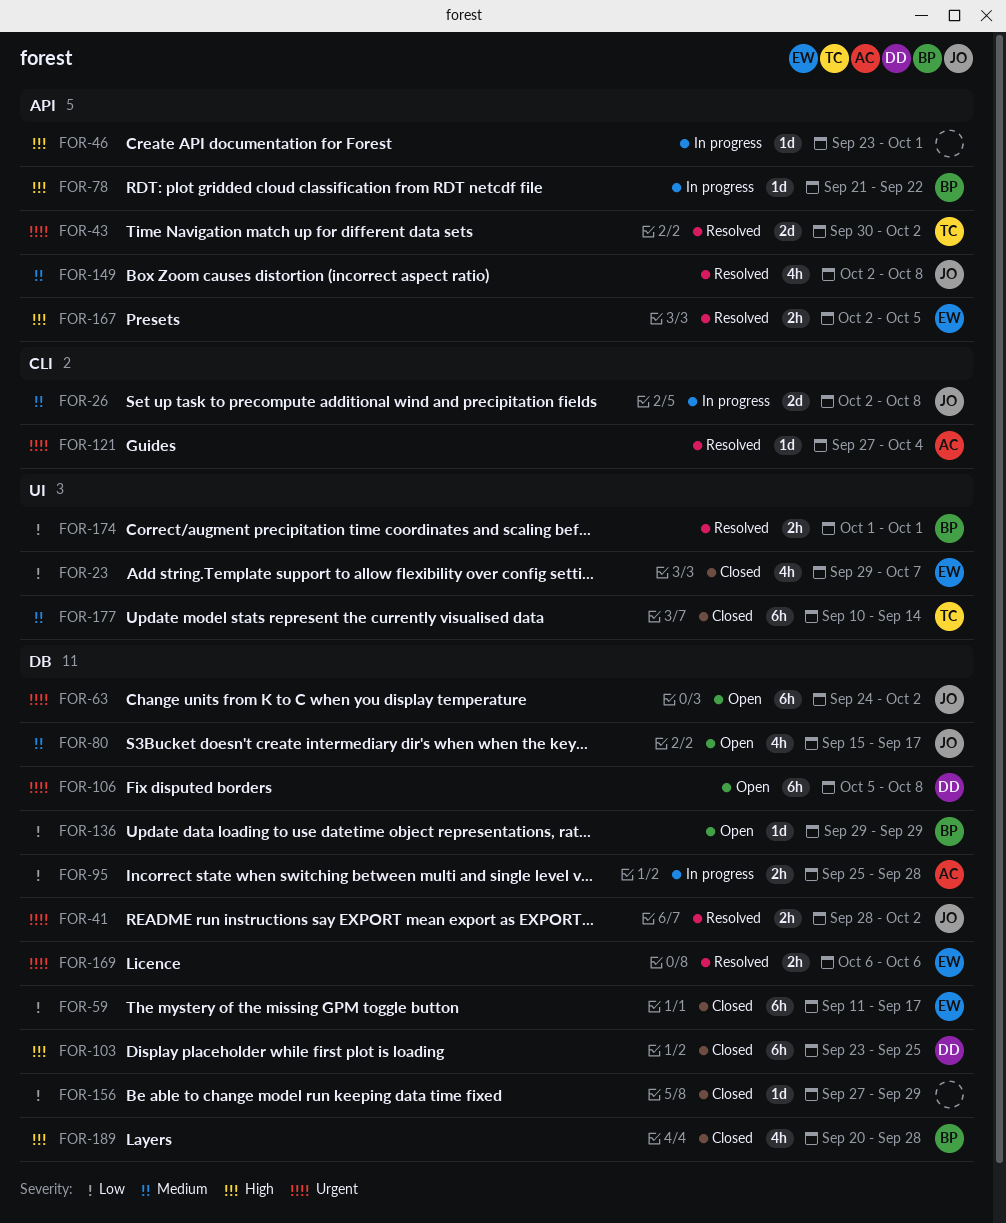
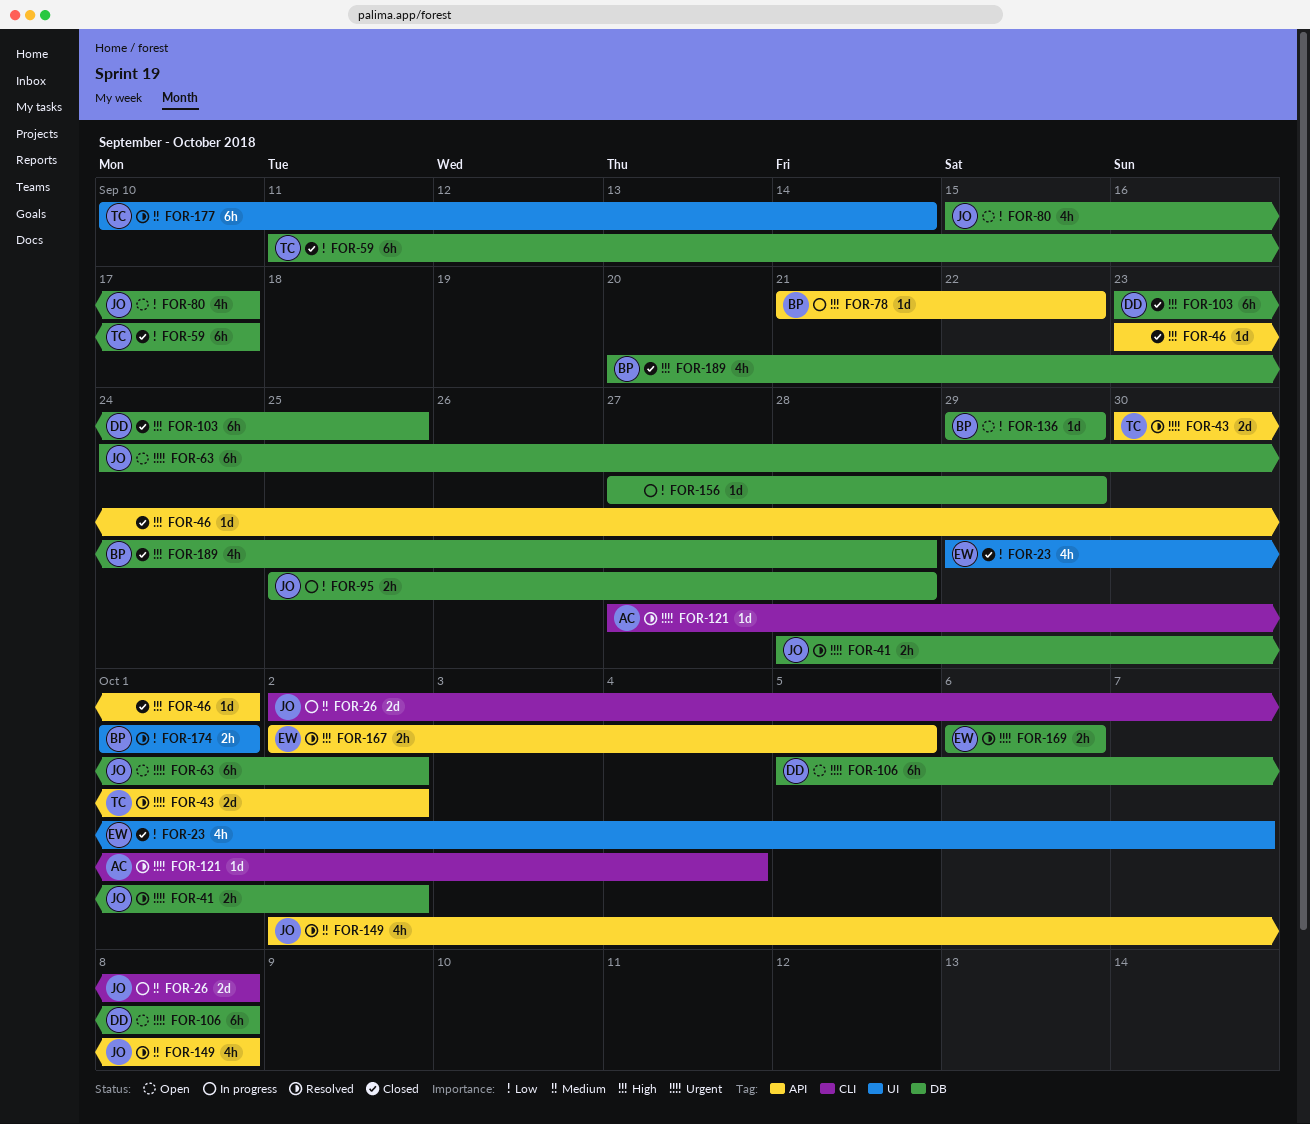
FOR-46, status: In progress -> Closed
FOR-59, owner: EW -> TC
FOR-80, priority: Medium -> Low
FOR-95, owner: AC -> JO
FOR-156, status: Closed -> In progress
FOR-177, status: Closed -> Resolved

